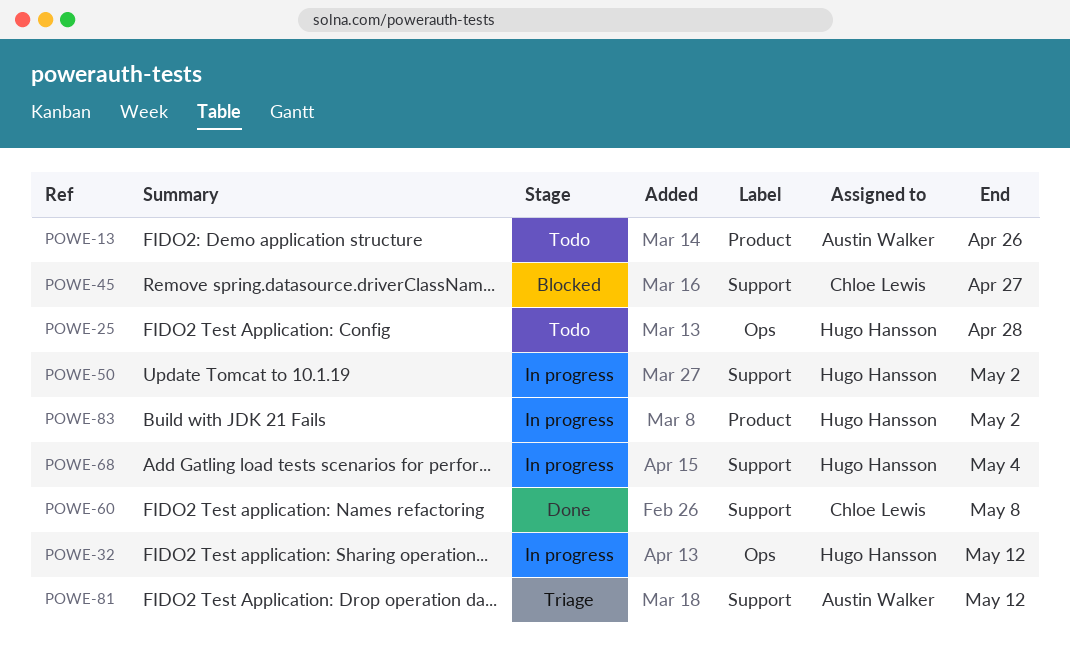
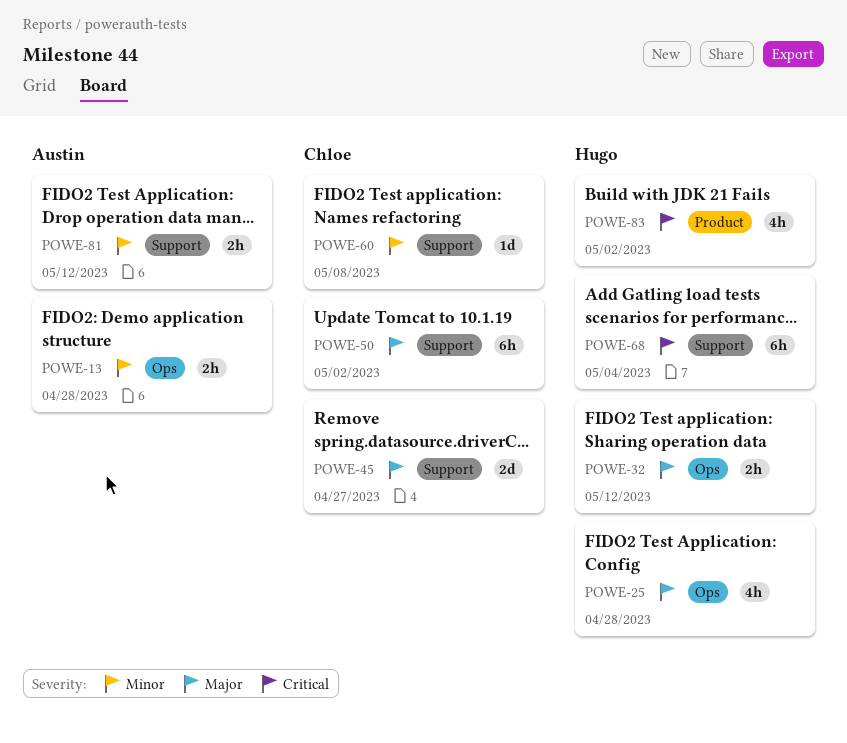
POWE-13, label: Product -> Ops
POWE-13, due: Apr 26 -> Apr 28
POWE-50, owner: Hugo Hansson -> Chloe Lewis

